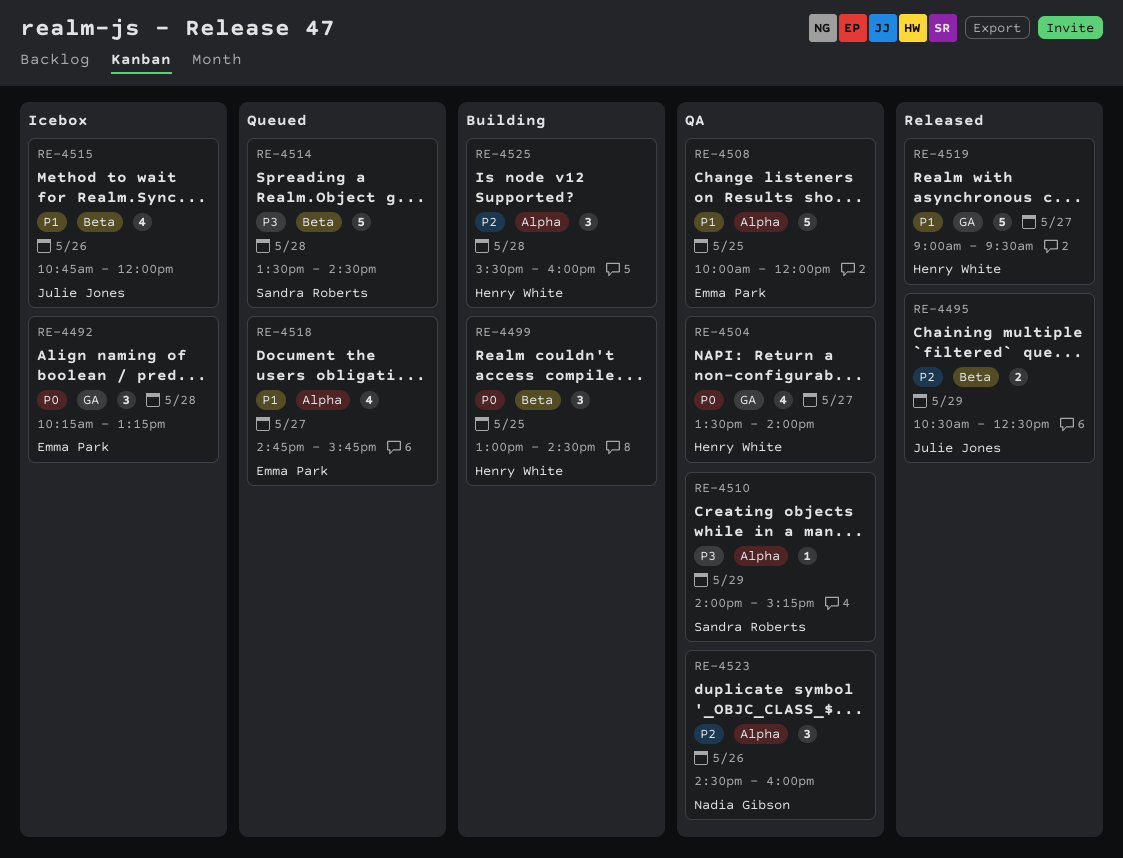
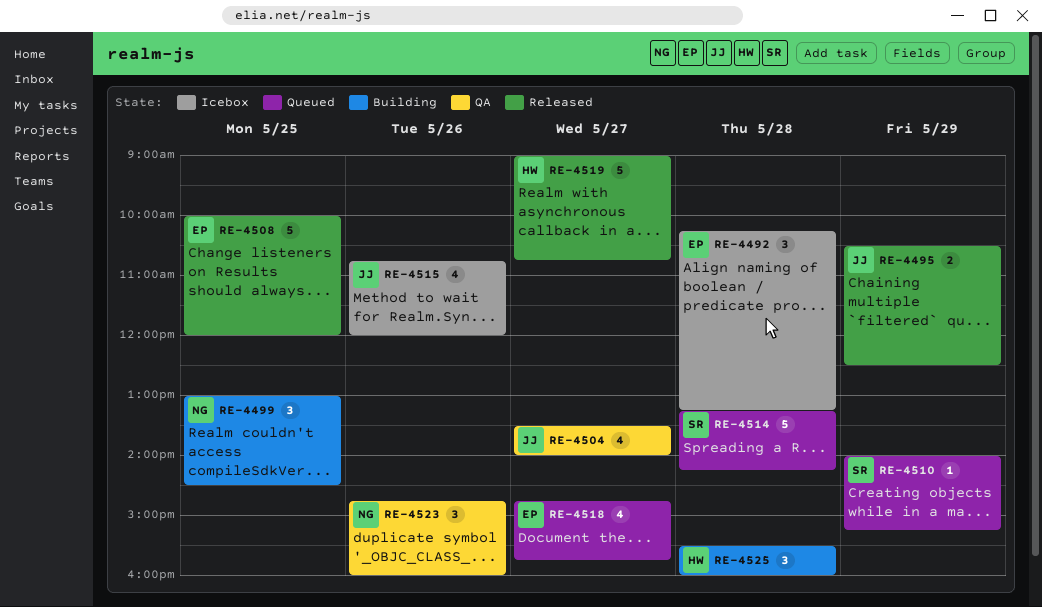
RE-4499, owner: Henry White -> Nadia Gibson
RE-4504, owner: Henry White -> Julie Jones
RE-4508, status: QA -> Released
RE-4510, status: QA -> Queued
RE-4514, begins: 13:30 -> 13:15
RE-4514, ends: 14:30 -> 14:15
RE-4519, ends: 09:30 -> 10:45
RE-4523, begins: 14:30 -> 14:45

